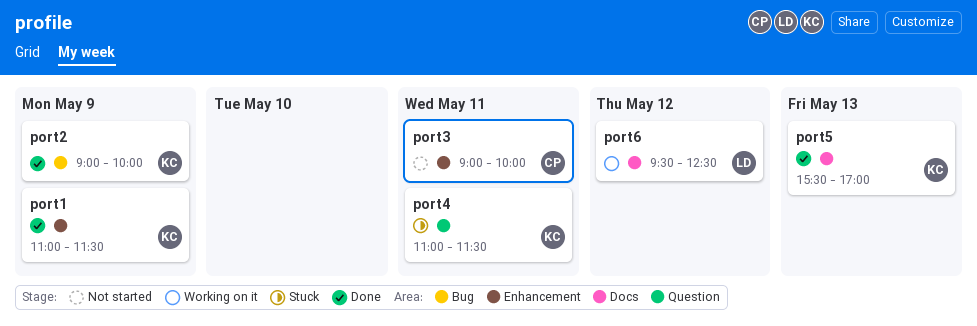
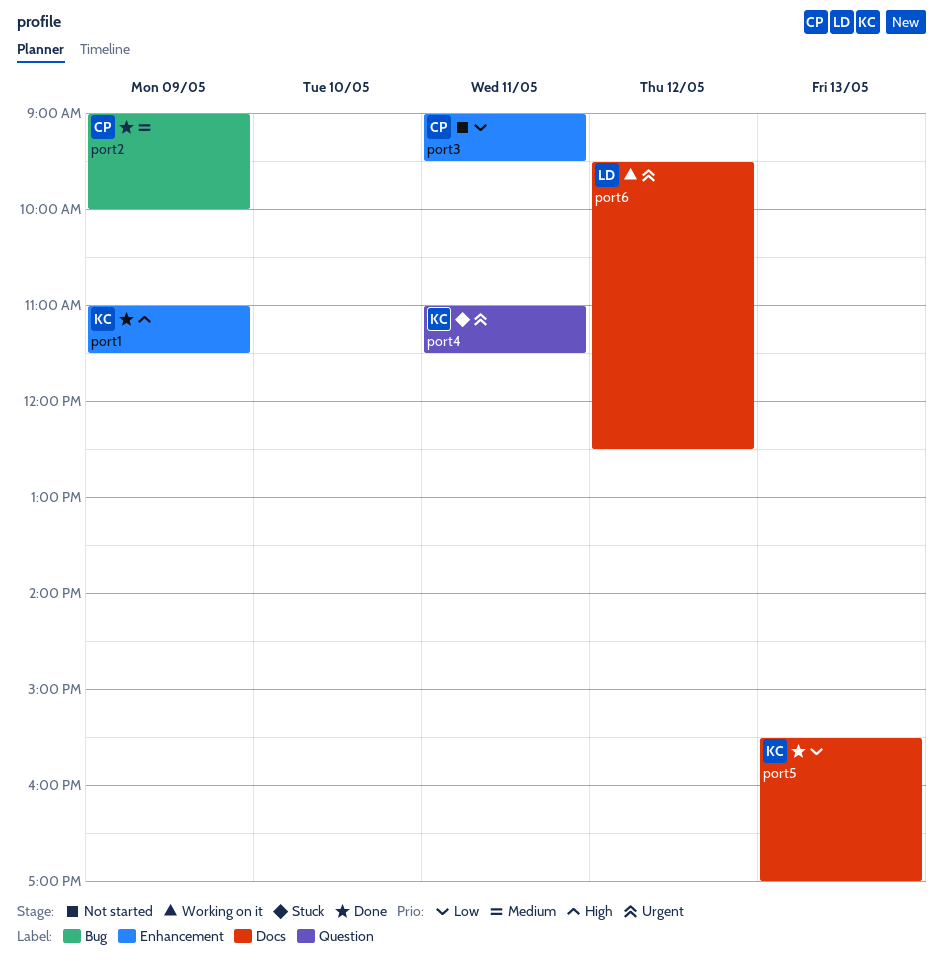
port2, owner: KC -> CP
port3, ends: 10:00 -> 09:30

